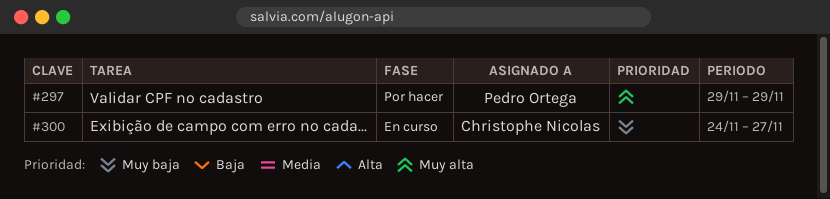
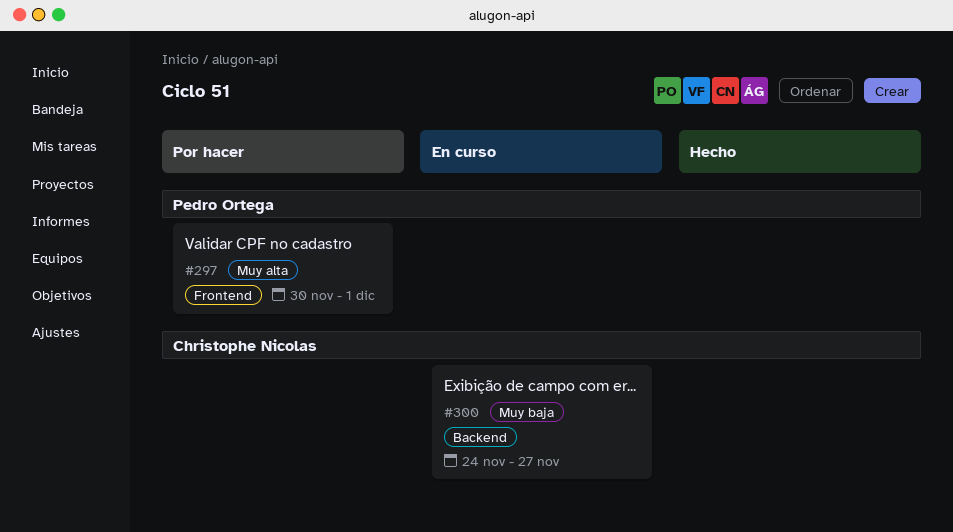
#297, start: Nov 29 -> Nov 30
#297, due: Nov 29 -> Dec 1

